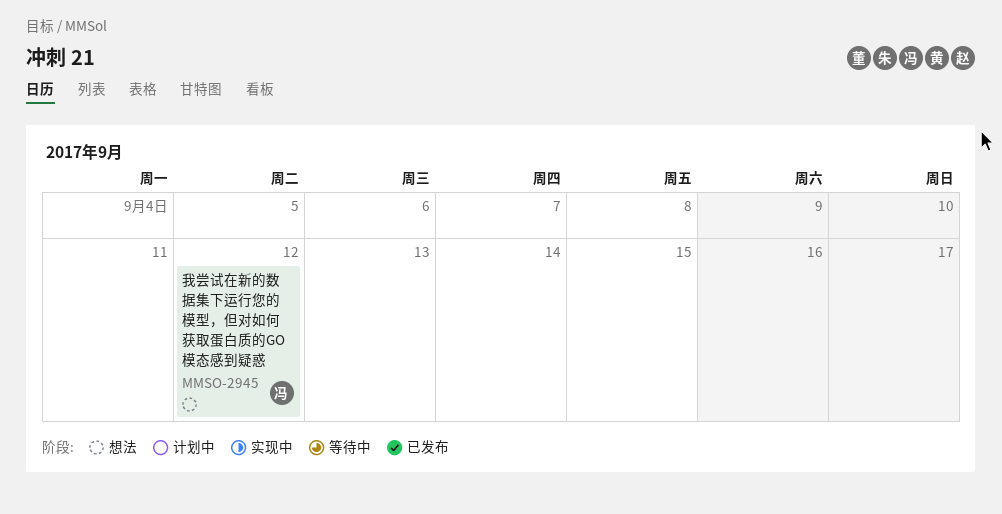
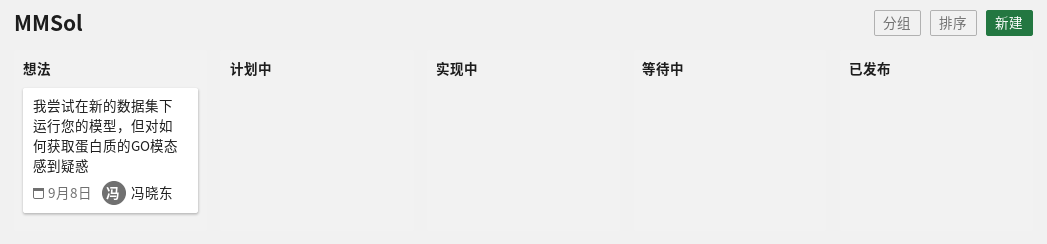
我尝试在新的数据集下运行您的模型，但对如何获取蛋白质的GO模态感到疑惑, due: Sep 12 -> Sep 8

